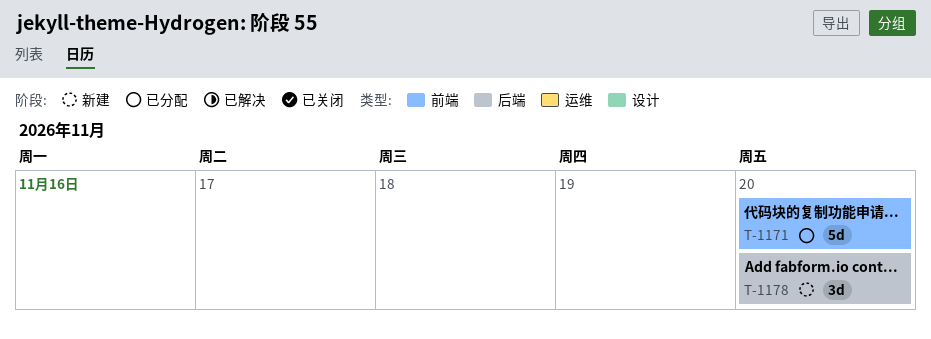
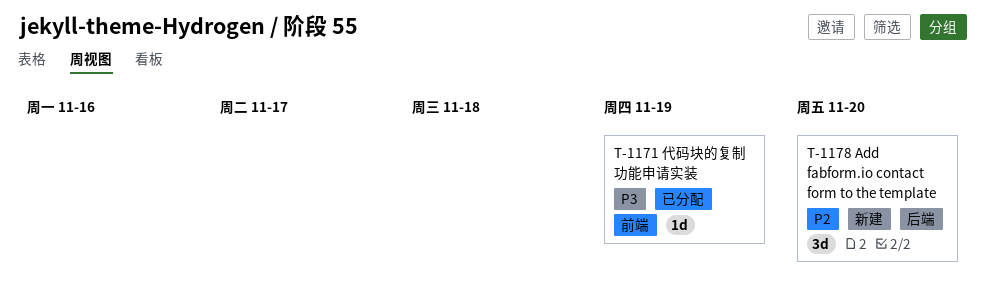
T-1171, estimate: 5d -> 1d
T-1171, due: Nov 20 -> Nov 19

